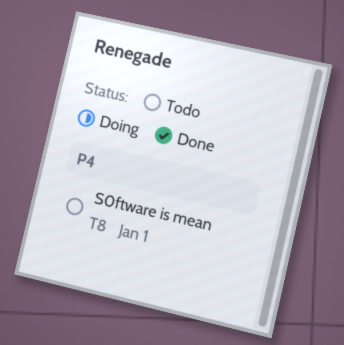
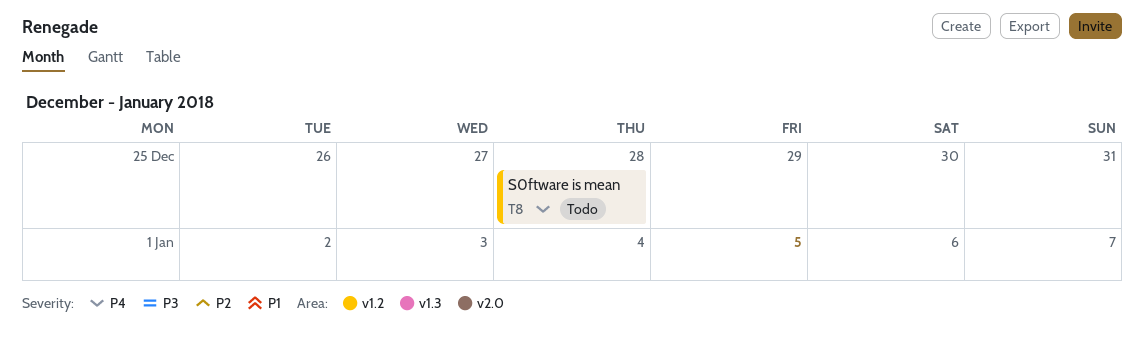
T8, due: Jan 1 -> Dec 28

